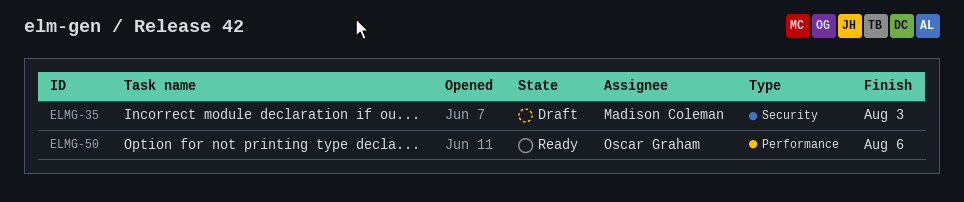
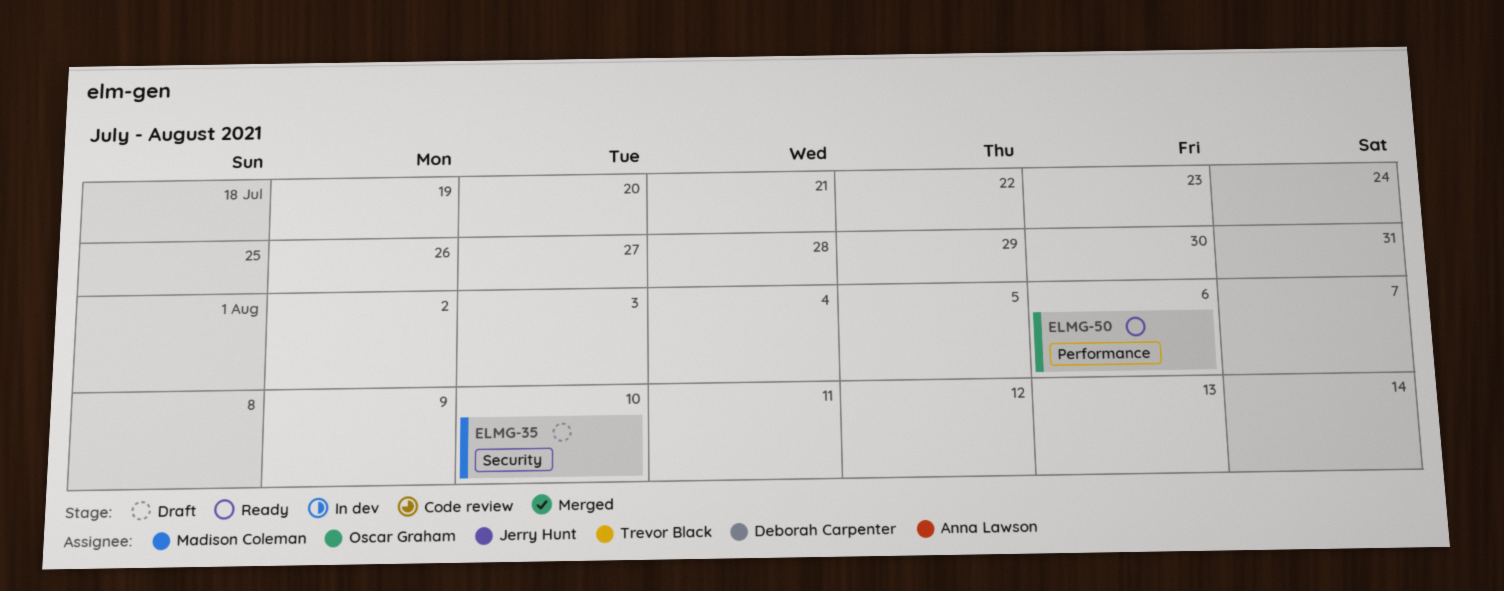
ELMG-35, due: Aug 3 -> Aug 10

